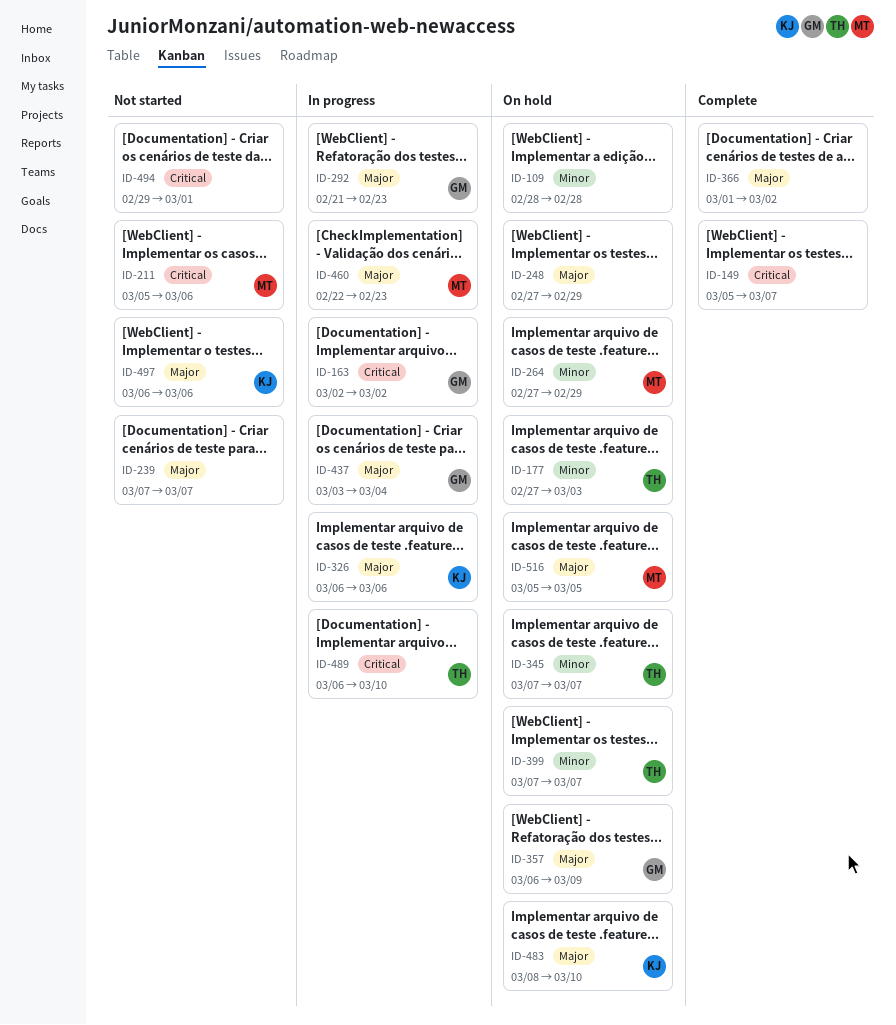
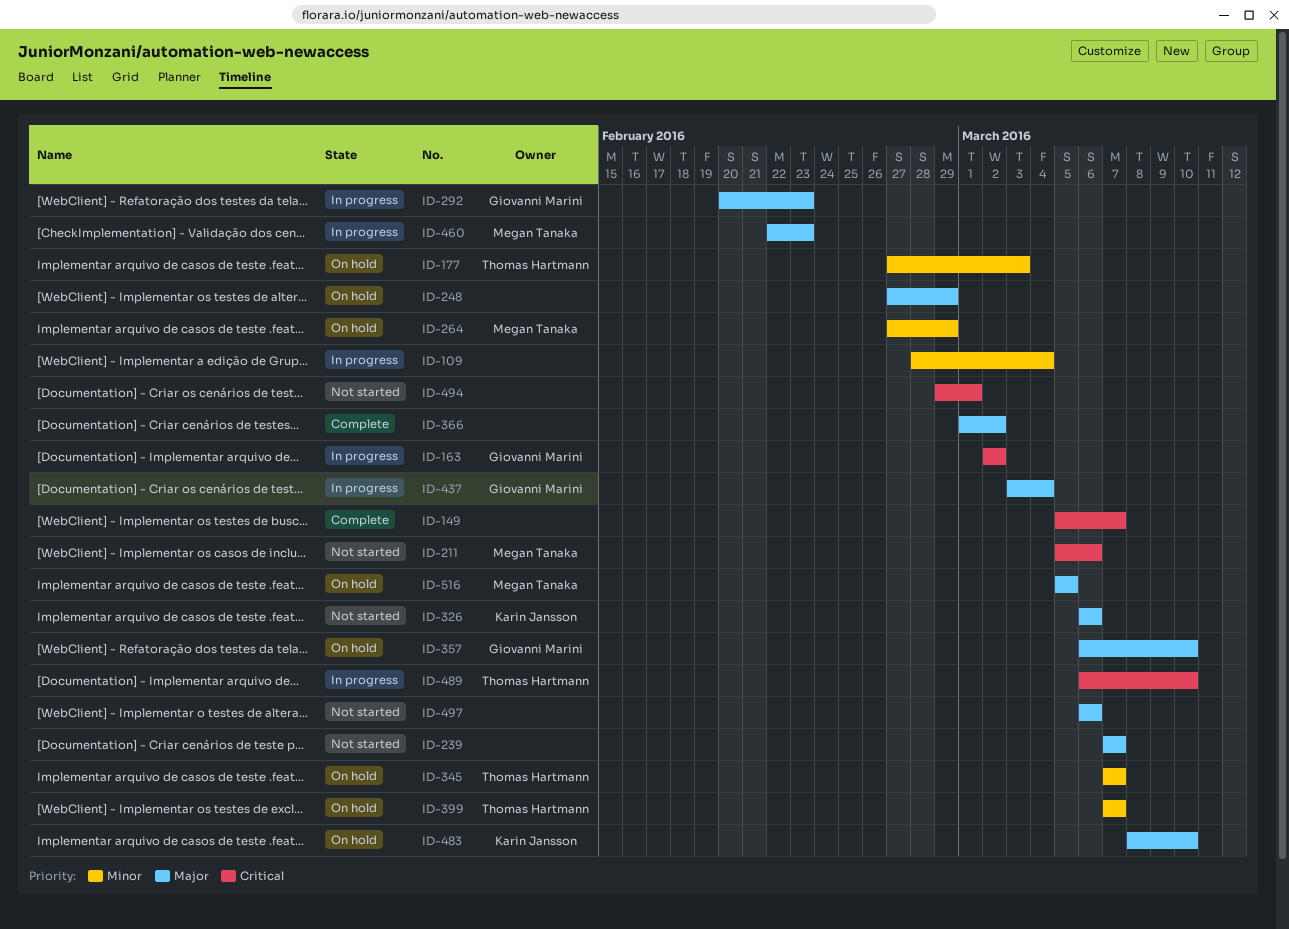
ID-109, status: On hold -> In progress
ID-109, due: Feb 28 -> Mar 4
ID-292, start: Feb 21 -> Feb 20
ID-326, status: In progress -> Not started
ID-357, due: Mar 9 -> Mar 10
ID-497, owner: Karin Jansson -> none

